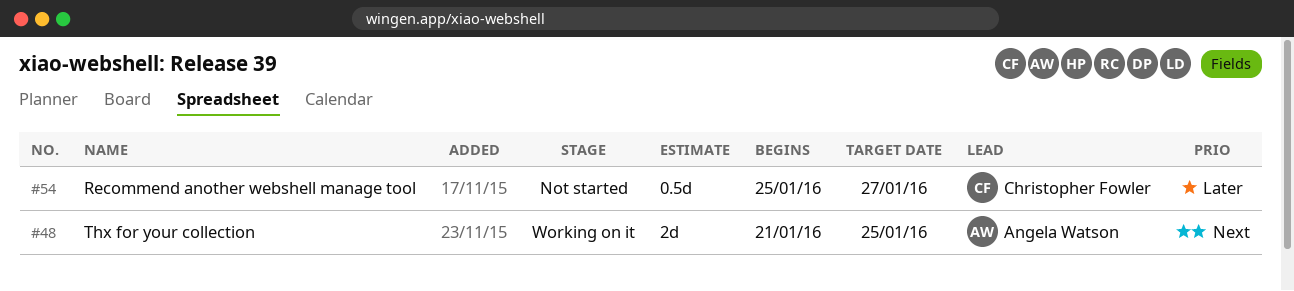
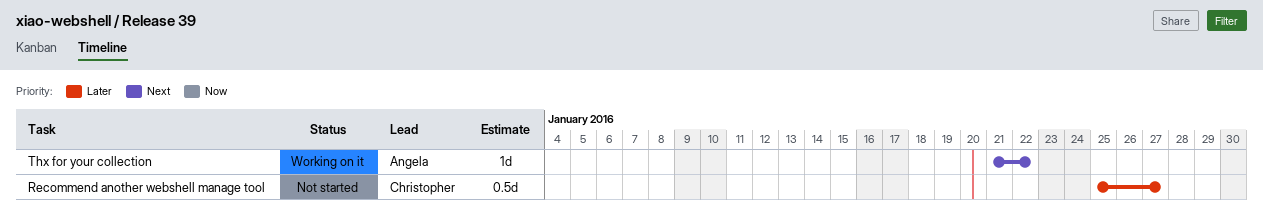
Thx for your collection, estimate: 2d -> 1d
Thx for your collection, due: Jan 25 -> Jan 22

